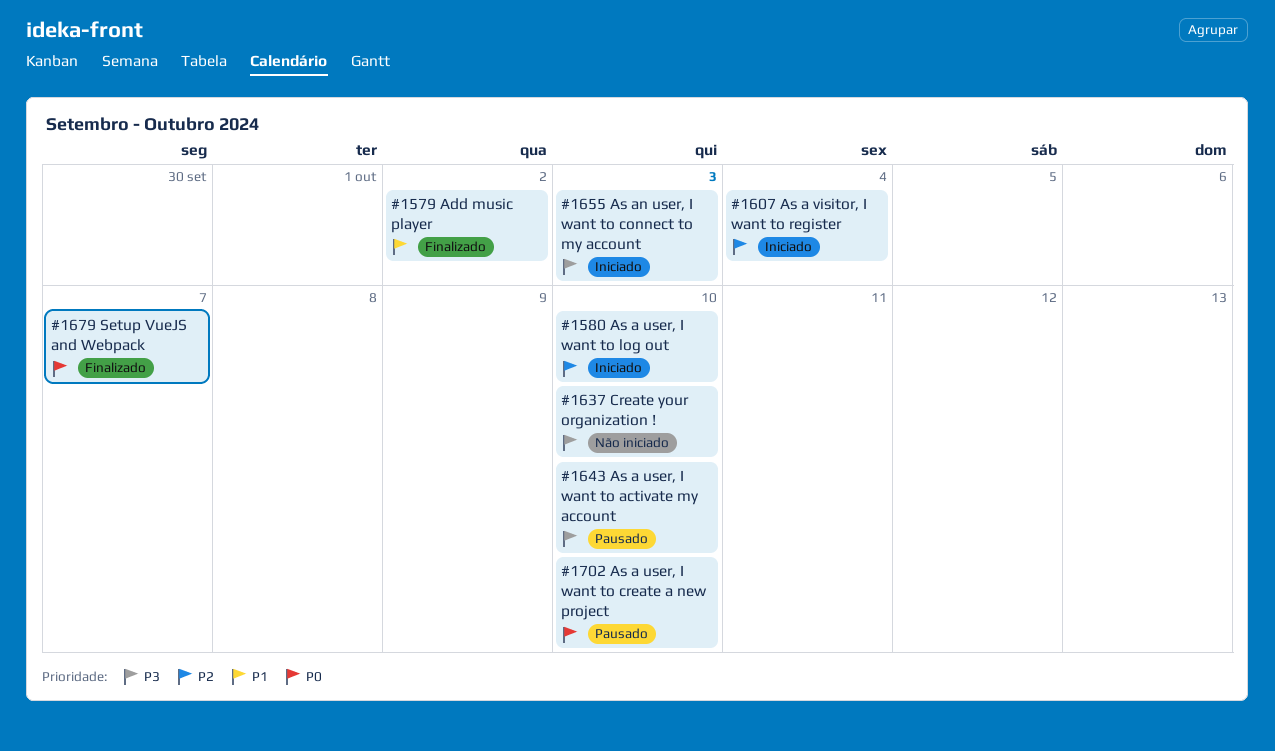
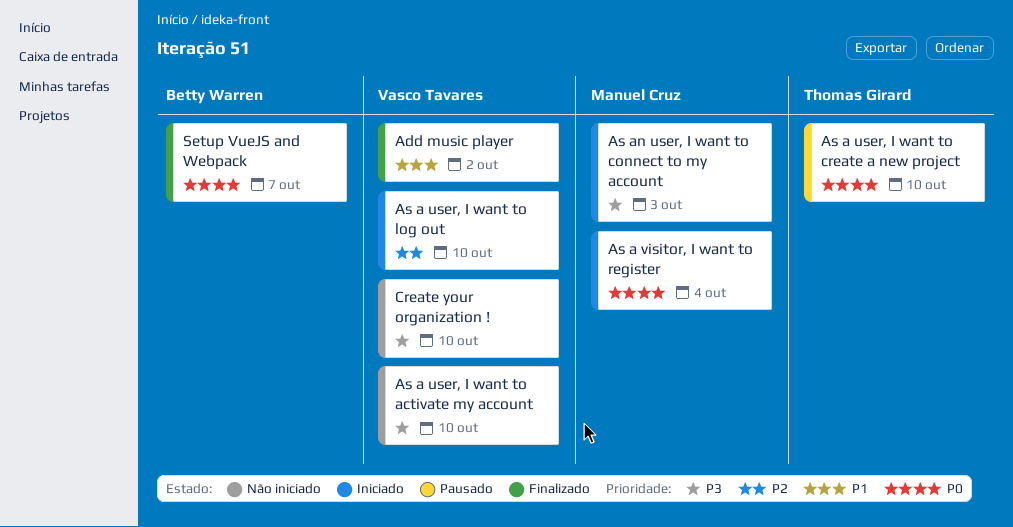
As a user, I want to activate my account, status: Pausado -> Não iniciado
As a visitor, I want to register, priority: P2 -> P0

